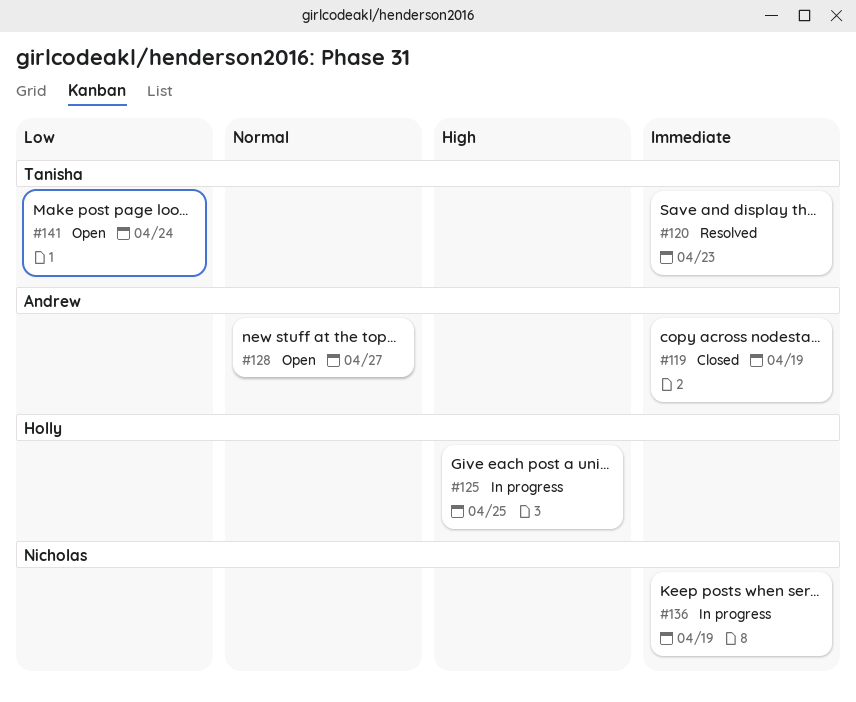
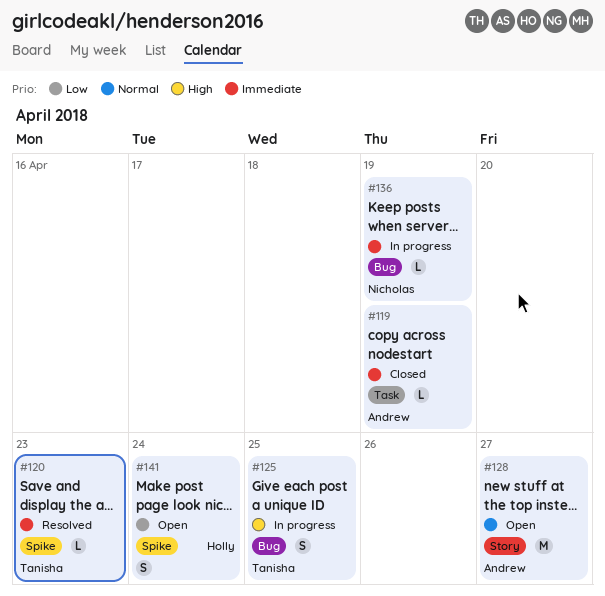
#125, owner: Holly -> Tanisha
#141, owner: Tanisha -> Holly

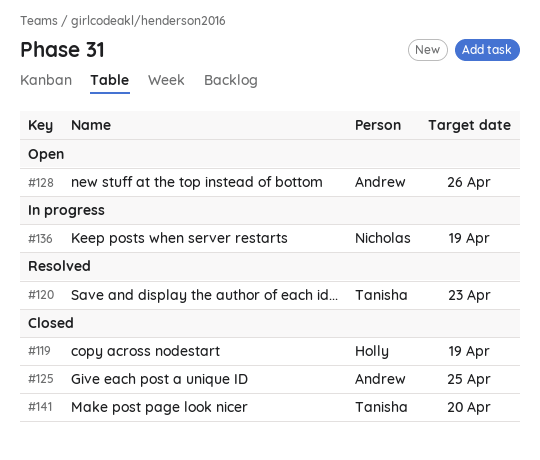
#119, owner: Andrew -> Holly
#125, status: In progress -> Closed
#125, owner: Tanisha -> Andrew
#128, due: Apr 27 -> Apr 26
#141, status: Open -> Closed
#141, owner: Holly -> Tanisha
#141, due: Apr 24 -> Apr 20

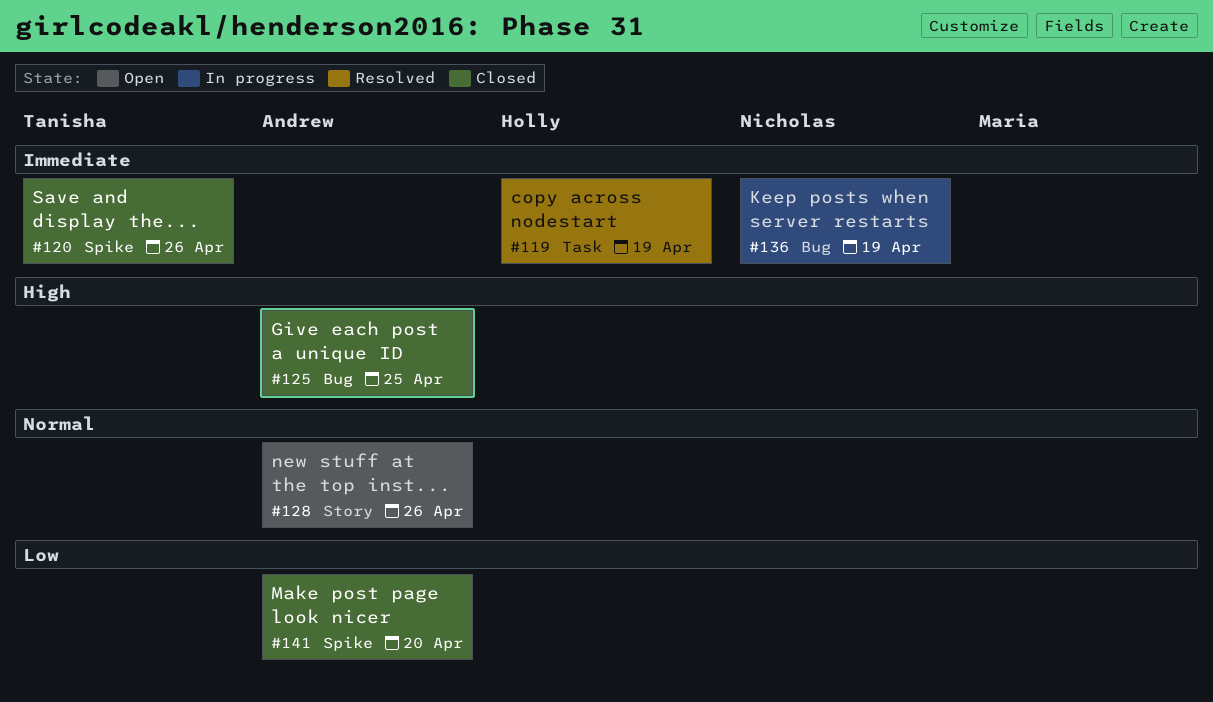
#119, status: Closed -> Resolved
#120, status: Resolved -> Closed
#120, due: Apr 23 -> Apr 26
#141, owner: Tanisha -> Andrew

